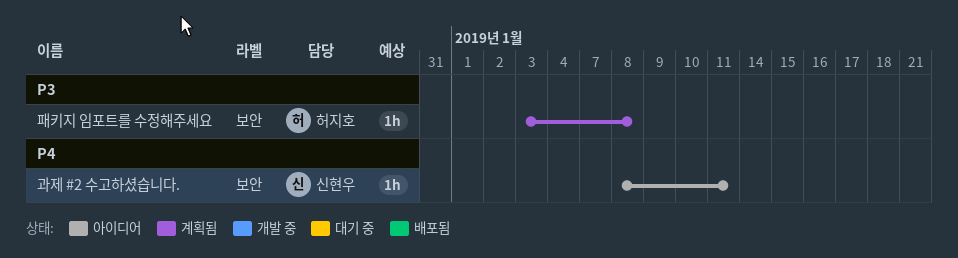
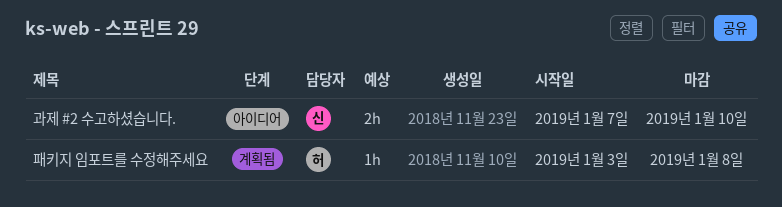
과제 #2 수고하셨습니다., estimate: 1h -> 2h
과제 #2 수고하셨습니다., start: Jan 8 -> Jan 7
과제 #2 수고하셨습니다., due: Jan 11 -> Jan 10

